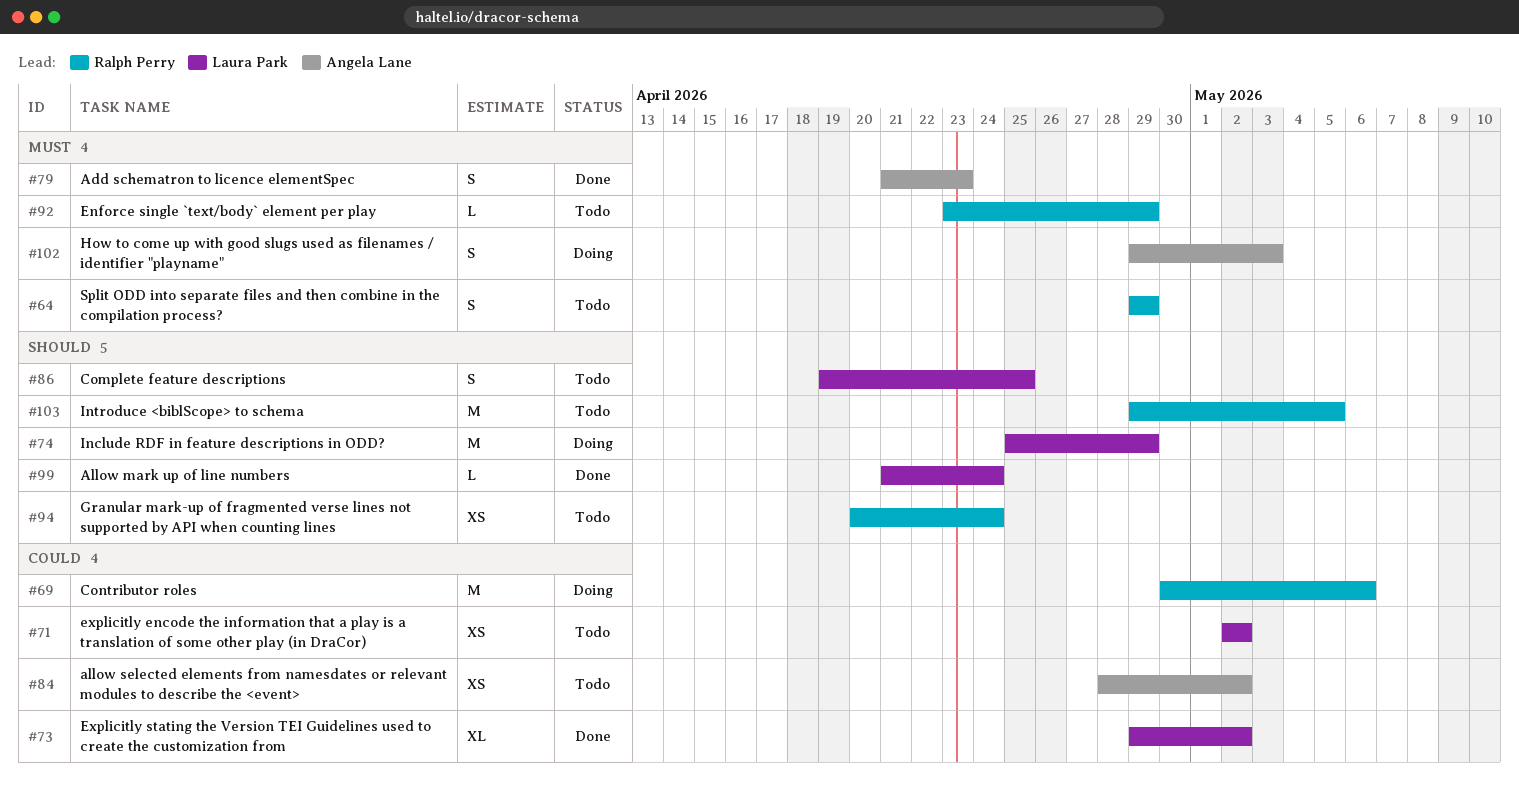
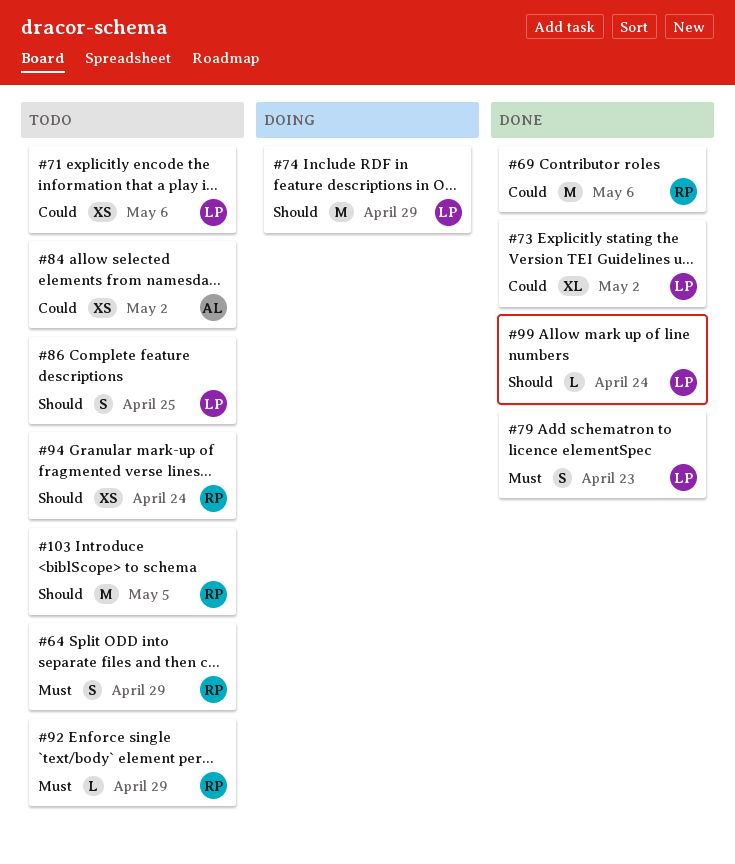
#69, status: Doing -> Done
#71, due: May 2 -> May 6
#79, owner: Angela Lane -> Laura Park
#102: present -> none

